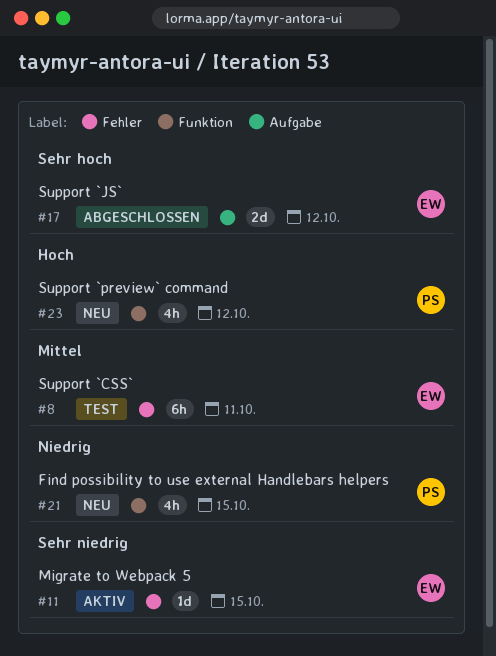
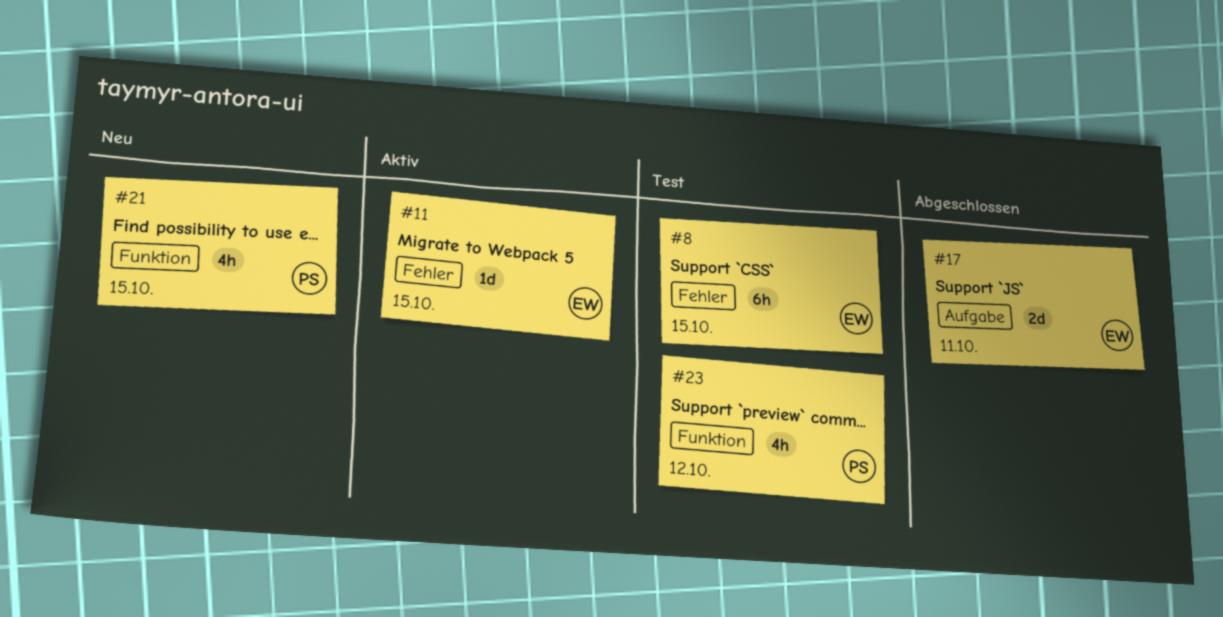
#8, due: Oct 11 -> Oct 15
#17, due: Oct 12 -> Oct 11
#23, status: Neu -> Test

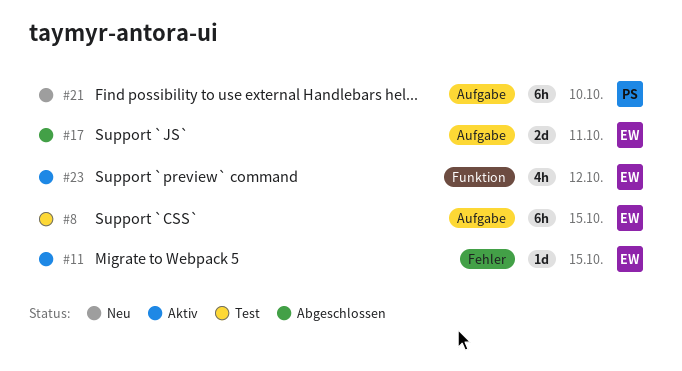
#8, label: Fehler -> Aufgabe
#21, label: Funktion -> Aufgabe
#21, estimate: 4h -> 6h
#21, due: Oct 15 -> Oct 10
#23, status: Test -> Aktiv
#23, owner: PS -> EW

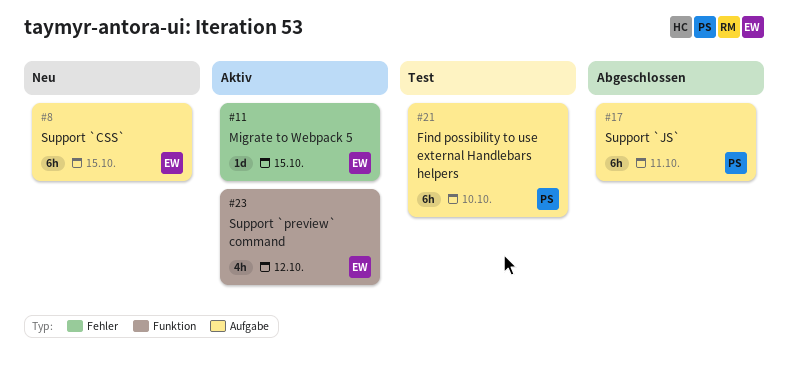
#8, status: Test -> Neu
#17, owner: EW -> PS
#17, estimate: 2d -> 6h
#21, status: Neu -> Test

